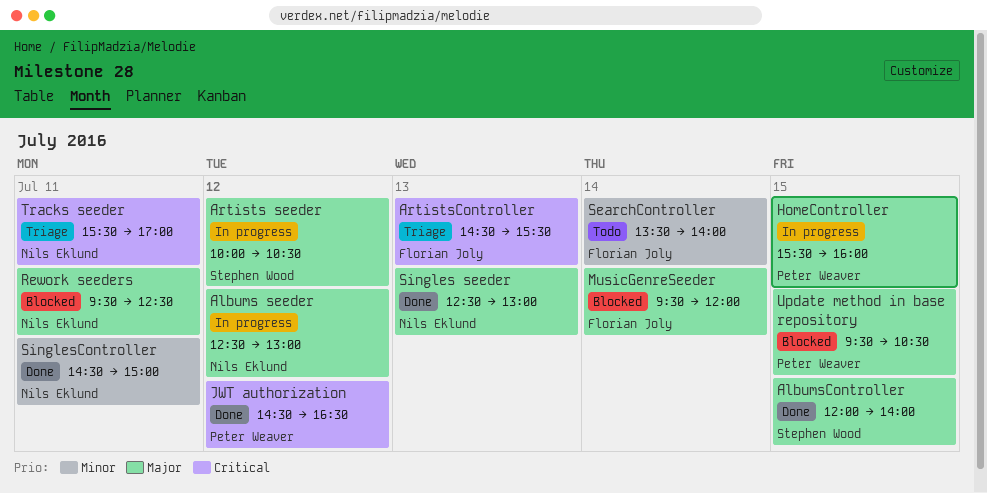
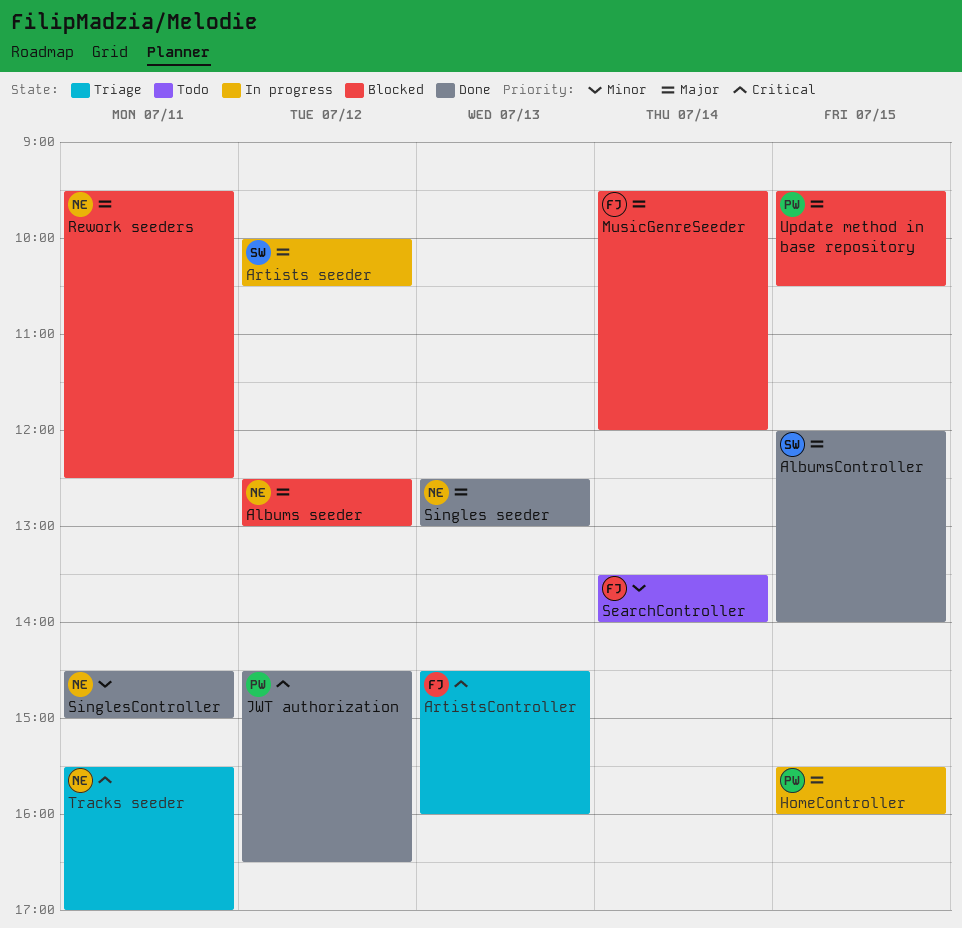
Albums seeder, status: In progress -> Blocked
ArtistsController, ends: 15:30 -> 16:00

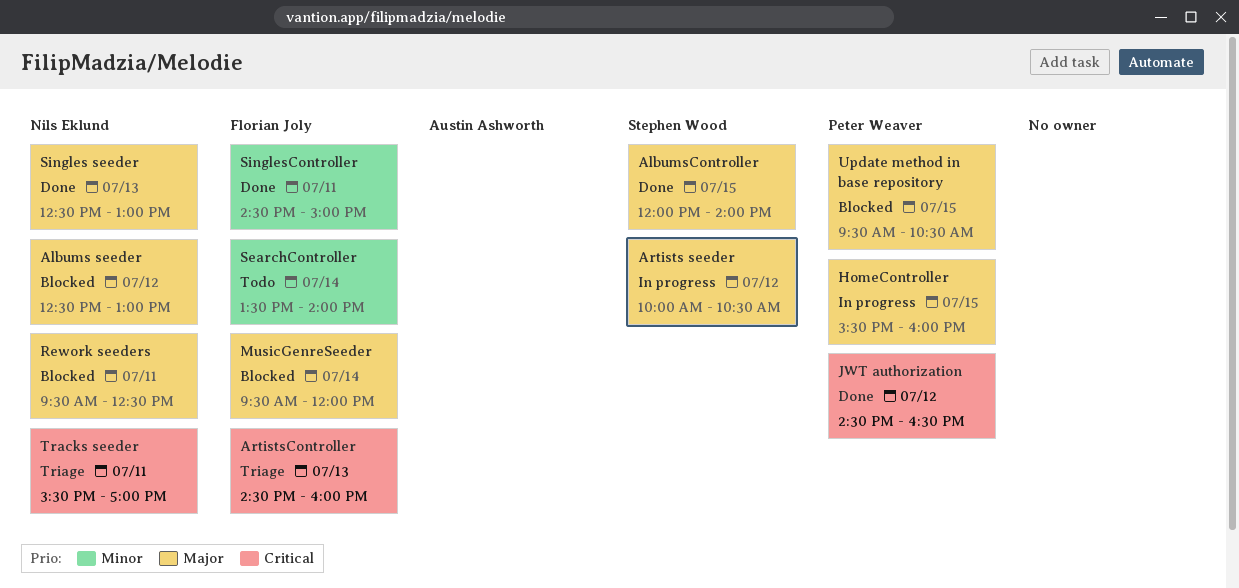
SinglesController, owner: Nils Eklund -> Florian Joly

